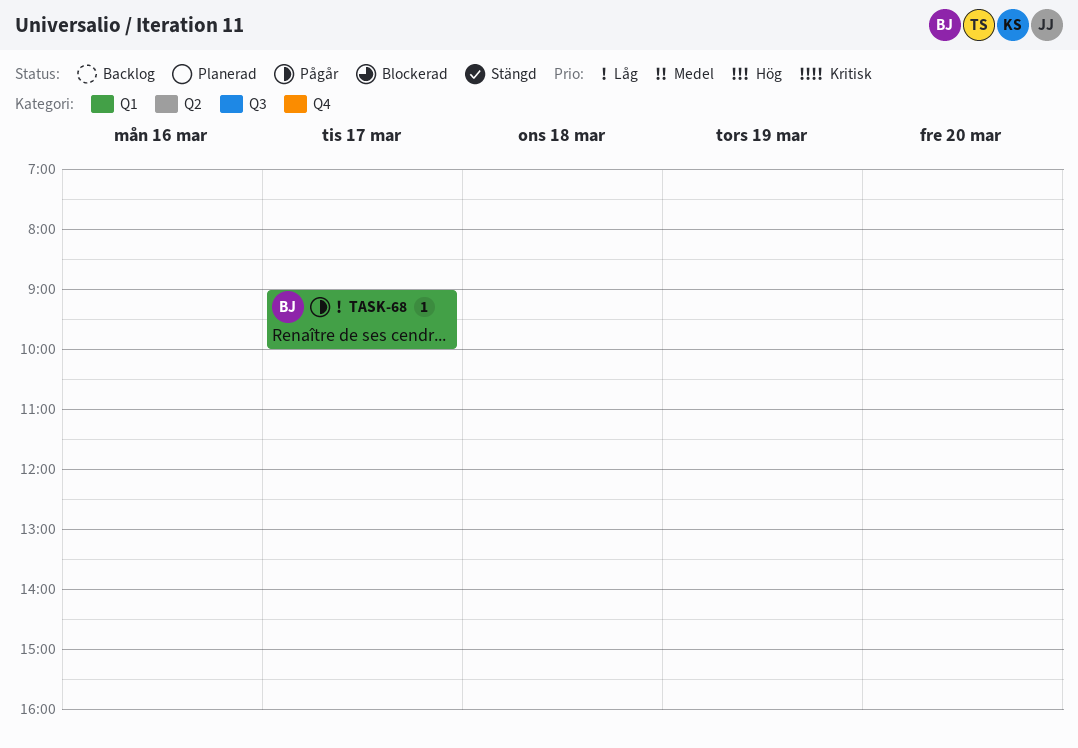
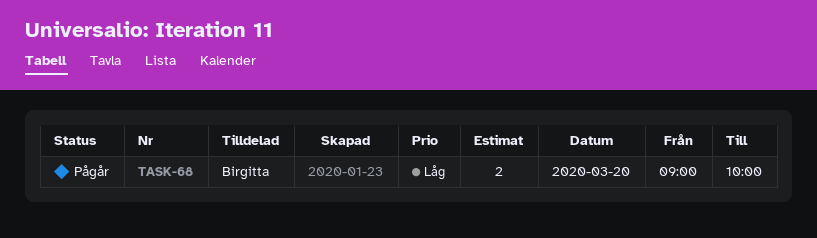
TASK-68, estimate: 1 -> 2
TASK-68, day: Mar 17 -> Mar 20

